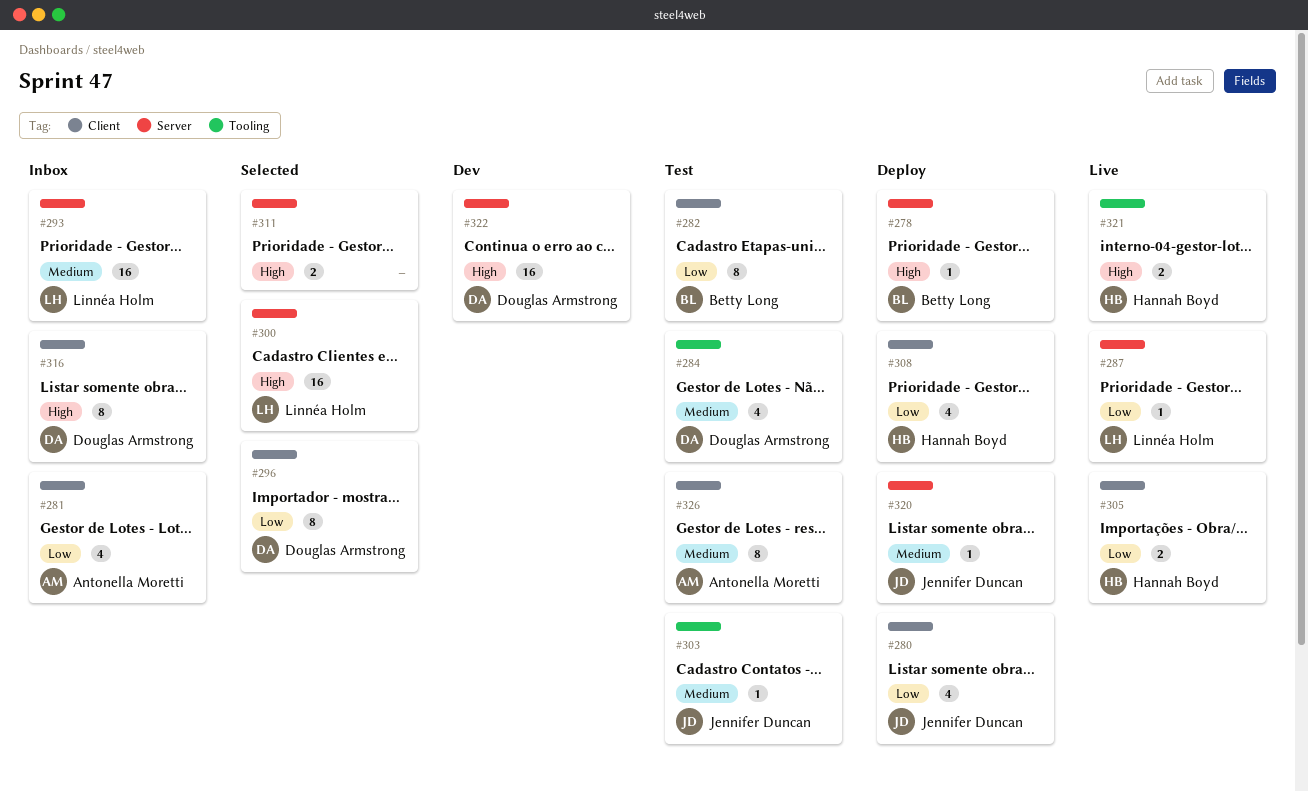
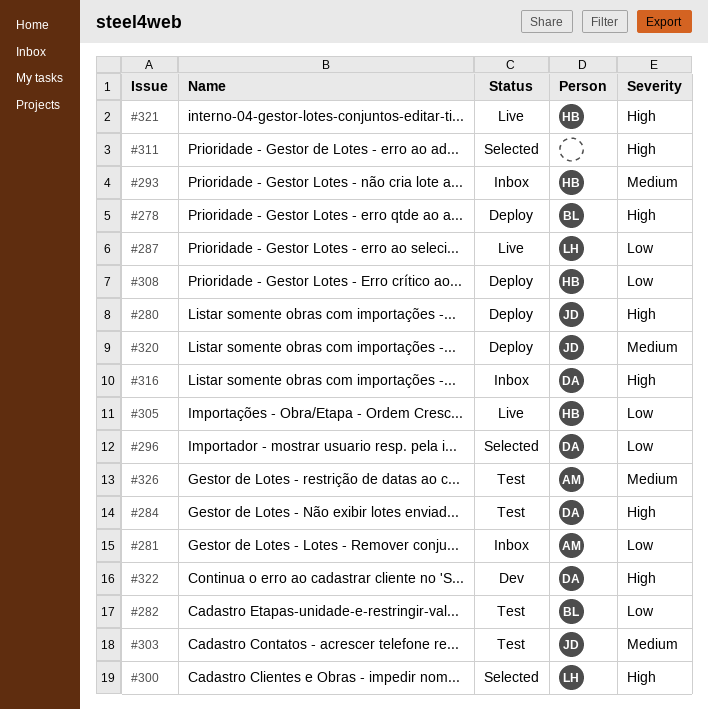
#280, priority: Low -> High
#284, priority: Medium -> High
#293, owner: Linnéa Holm -> Hannah Boyd

